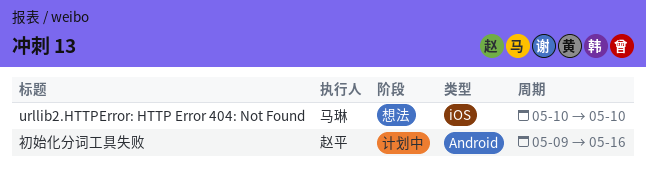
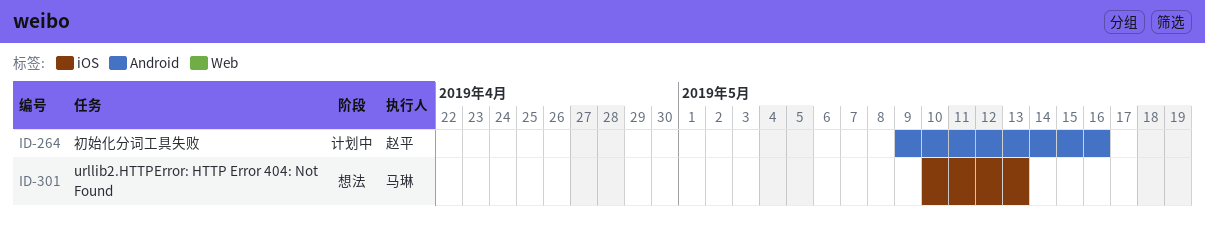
urllib2.HTTPError: HTTP Error 404: Not Found, due: May 10 -> May 13

